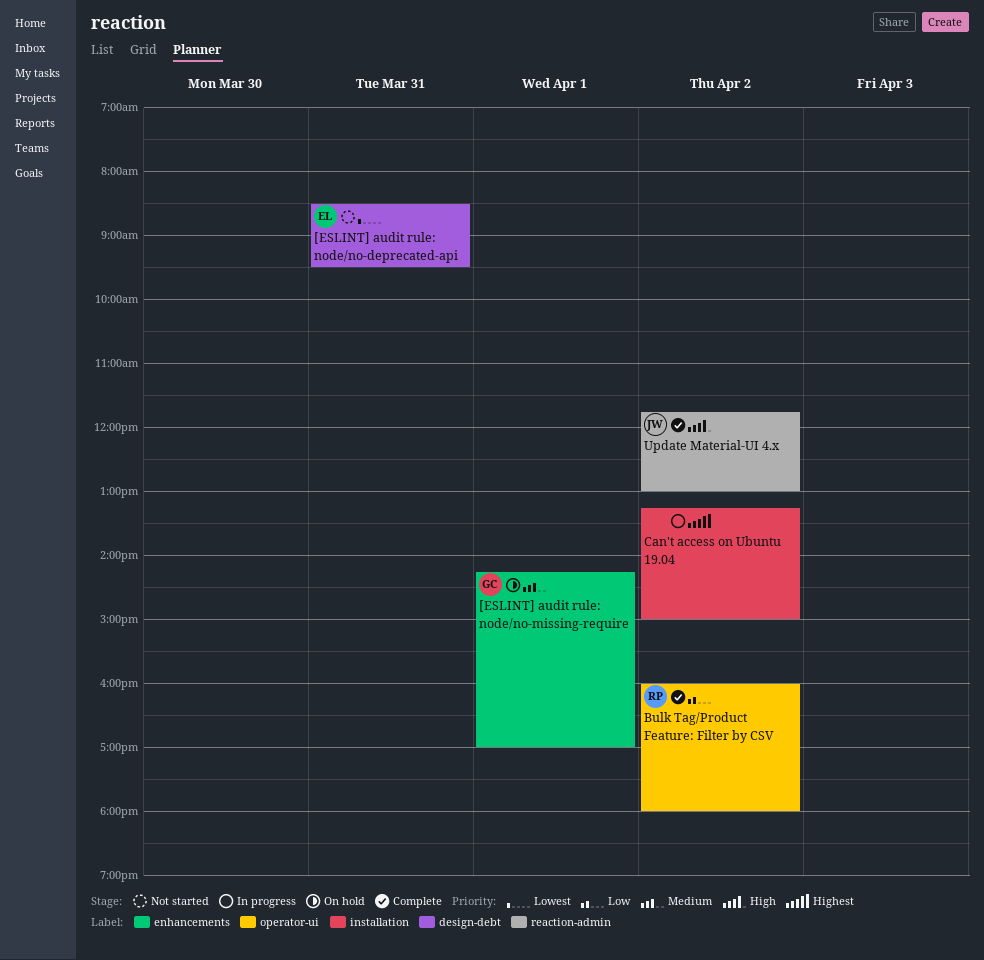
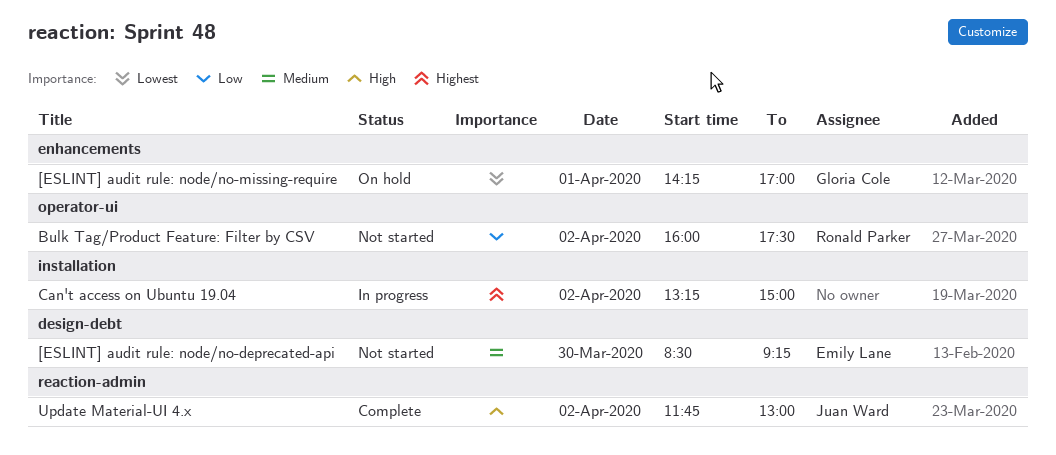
[ESLINT] audit rule: node/no-deprecated-api, priority: Lowest -> Medium
[ESLINT] audit rule: node/no-deprecated-api, day: Mar 31 -> Mar 30
[ESLINT] audit rule: node/no-deprecated-api, ends: 09:30 -> 09:15
[ESLINT] audit rule: node/no-missing-require, priority: Medium -> Lowest
Bulk Tag/Product Feature: Filter by CSV, status: Complete -> Not started
Bulk Tag/Product Feature: Filter by CSV, ends: 18:00 -> 17:30

